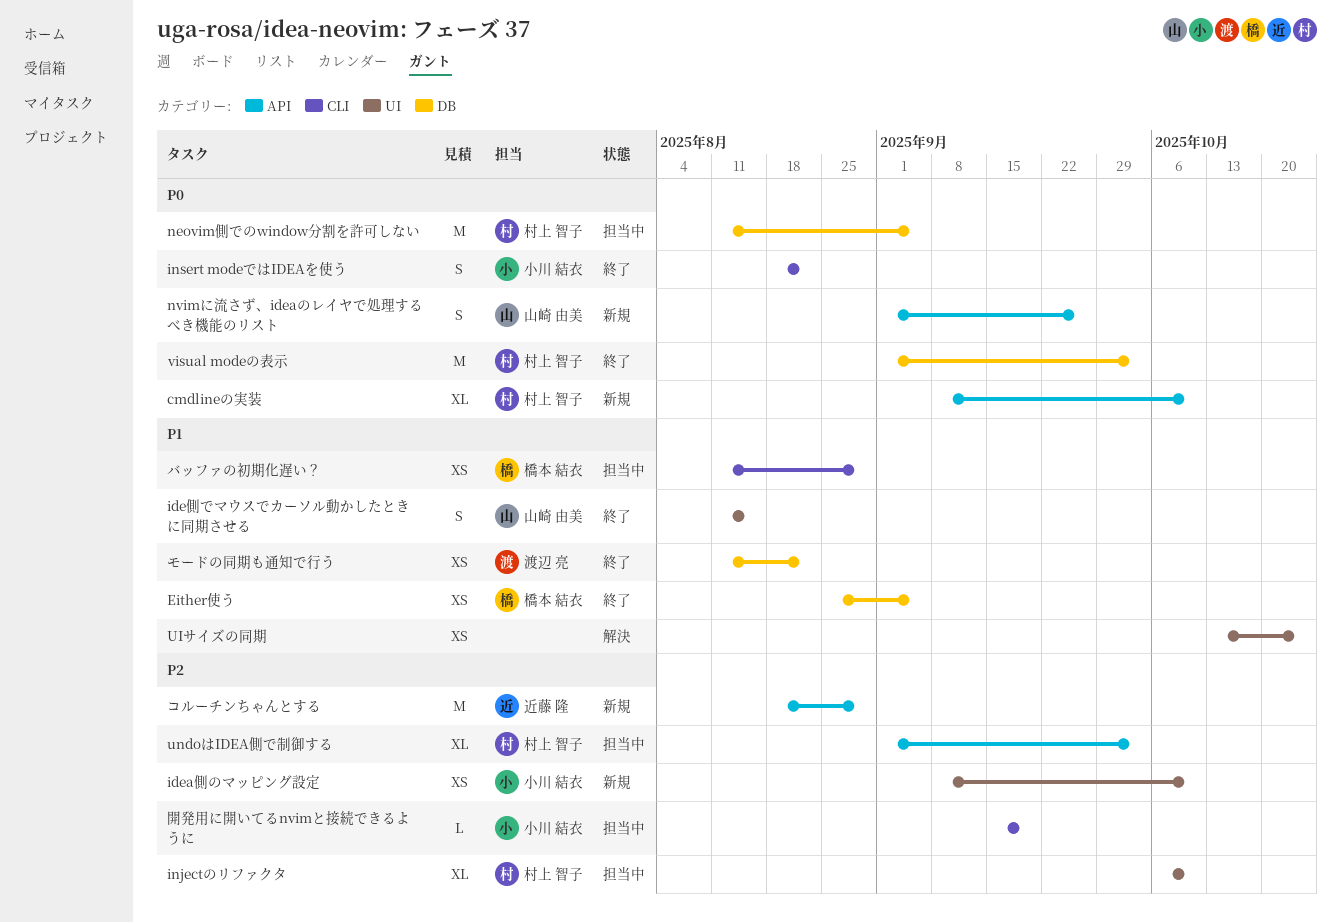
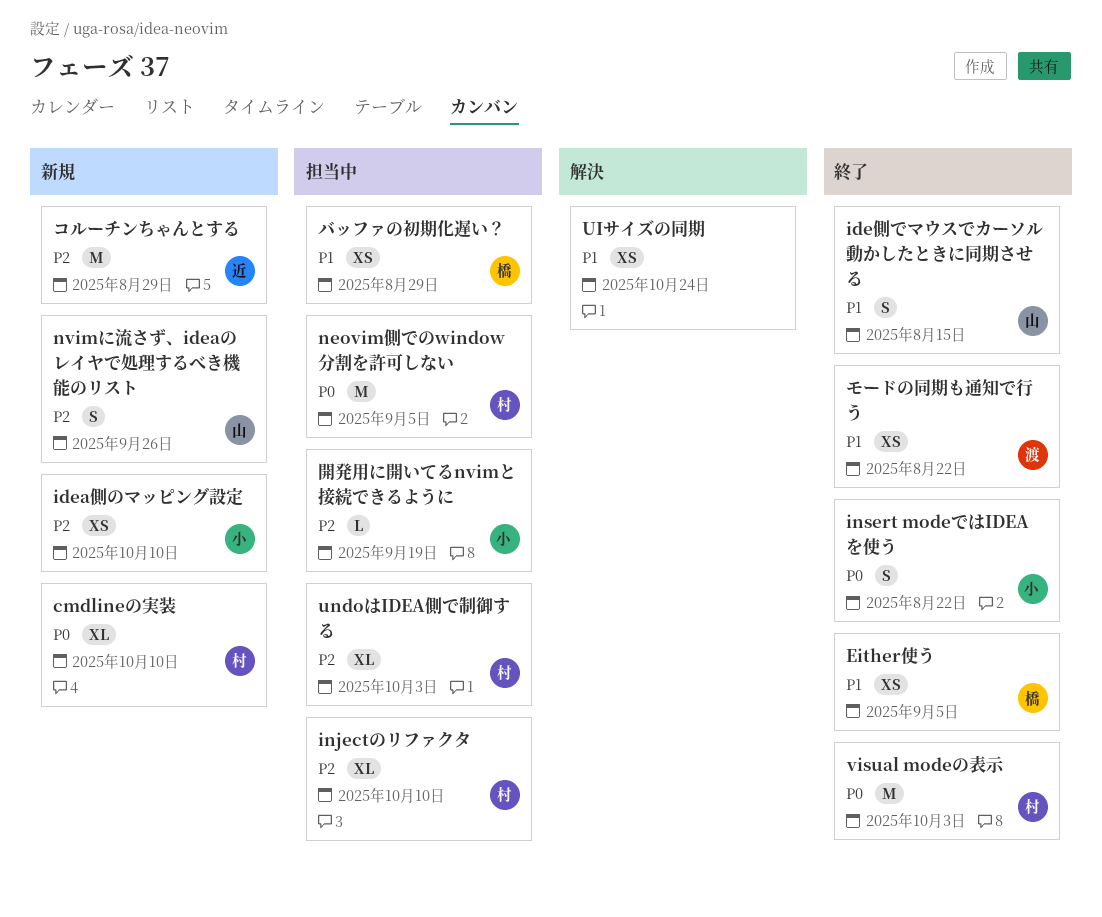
nvimに流さず、ideaのレイヤで処理するべき機能のリスト, priority: P0 -> P2

